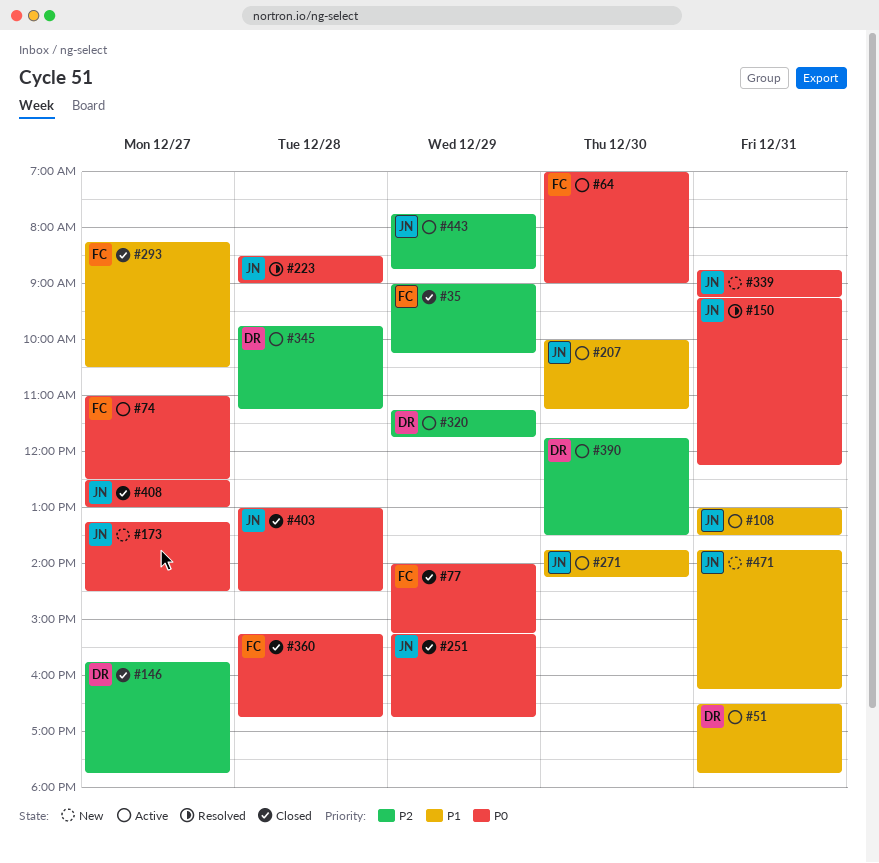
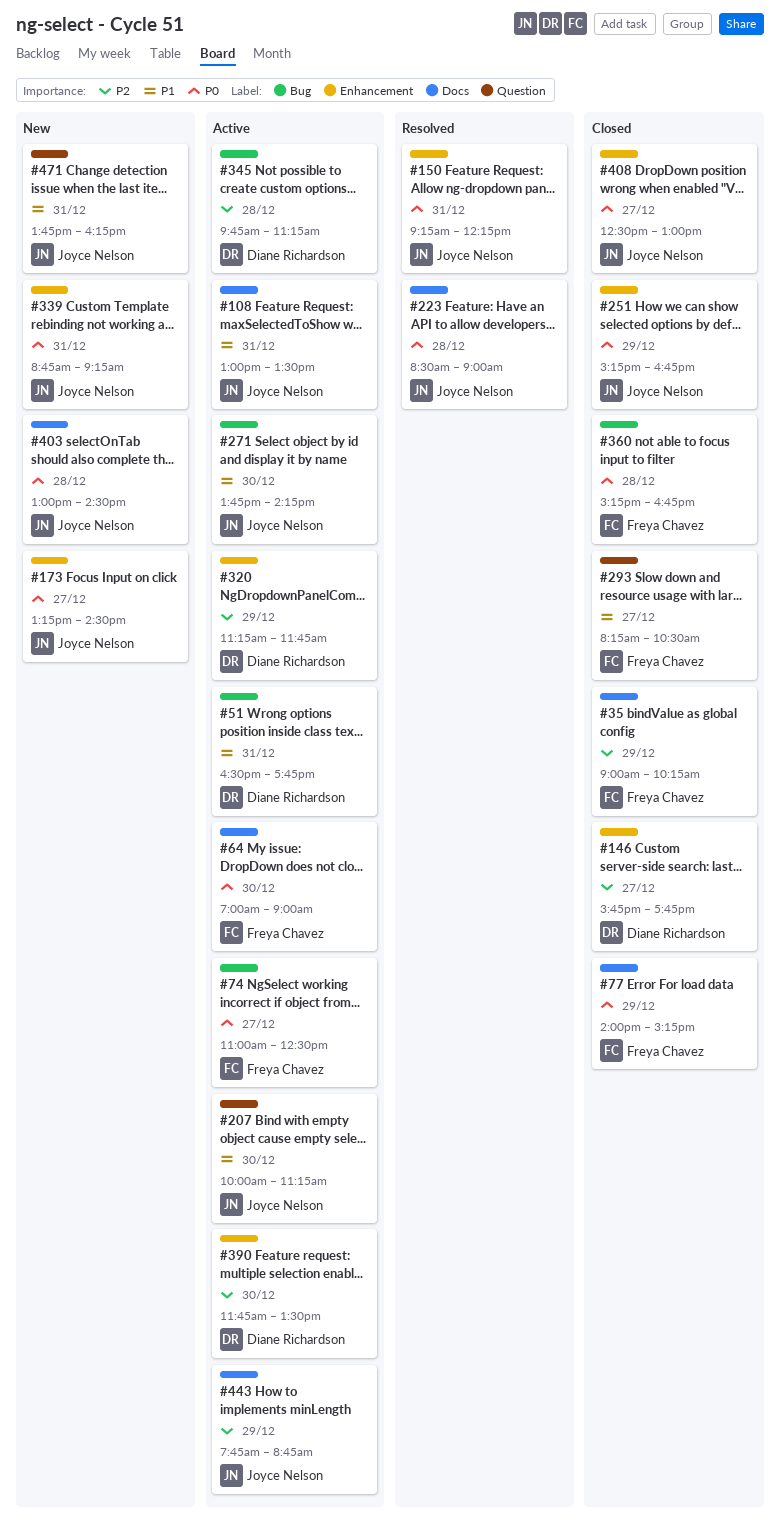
#403, status: Closed -> New

